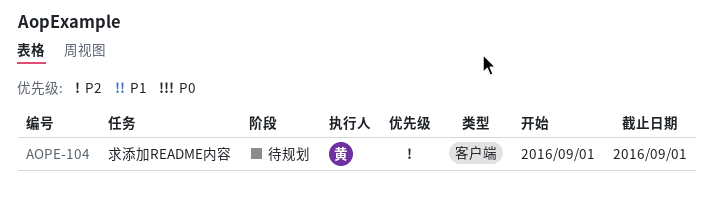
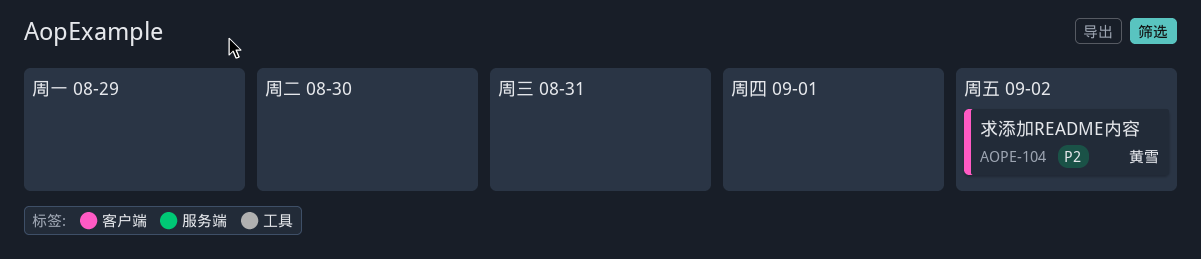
AOPE-104, due: Sep 1 -> Sep 2

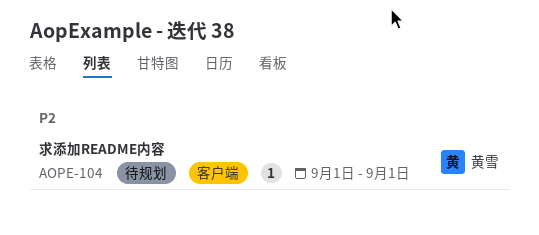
AOPE-104, due: Sep 2 -> Sep 1

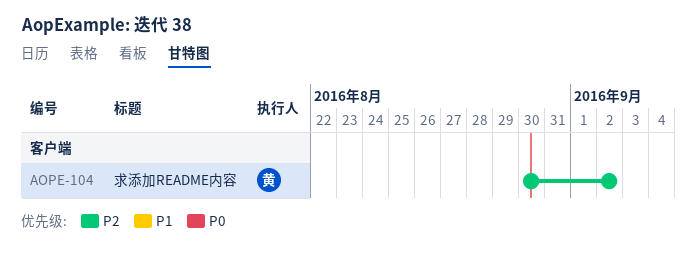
AOPE-104, start: Sep 1 -> Aug 30
AOPE-104, due: Sep 1 -> Sep 2

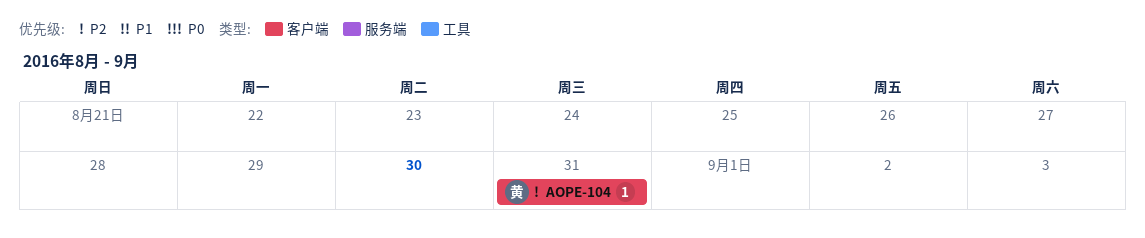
AOPE-104, start: Aug 30 -> Aug 31
AOPE-104, due: Sep 2 -> Aug 31

